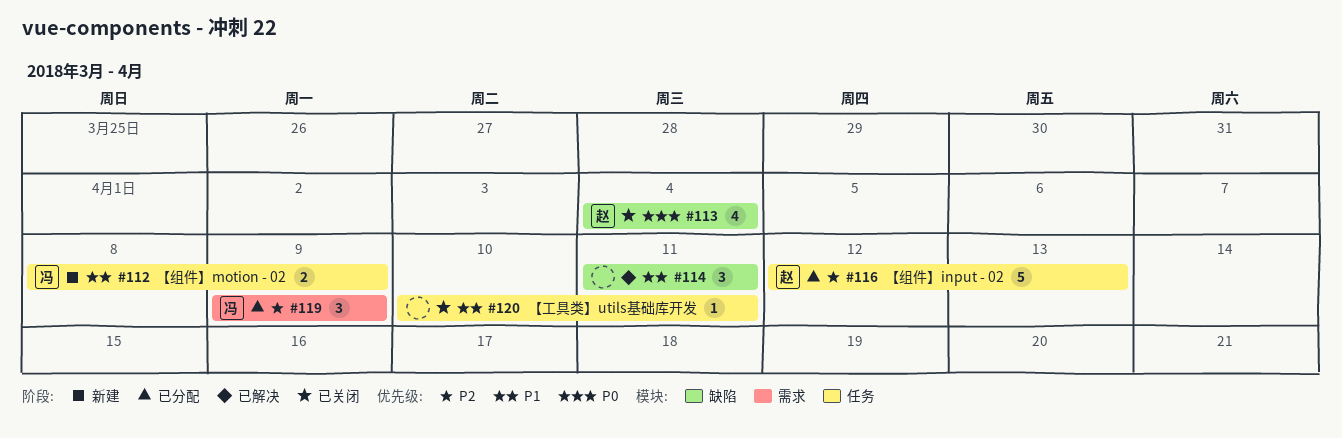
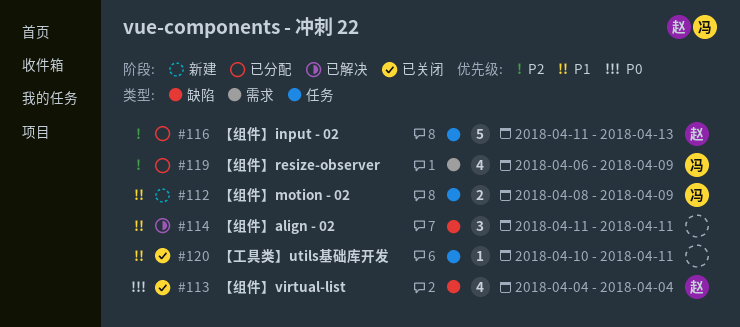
#116, start: Apr 12 -> Apr 11
#119, estimate: 3 -> 4
#119, start: Apr 9 -> Apr 6

